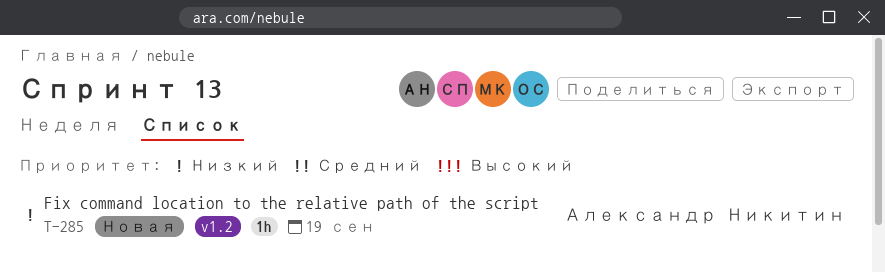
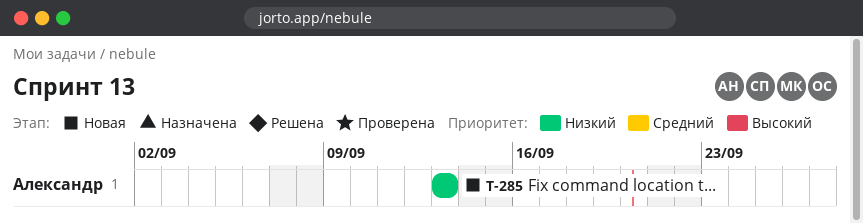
T-285, due: Sep 19 -> Sep 13

